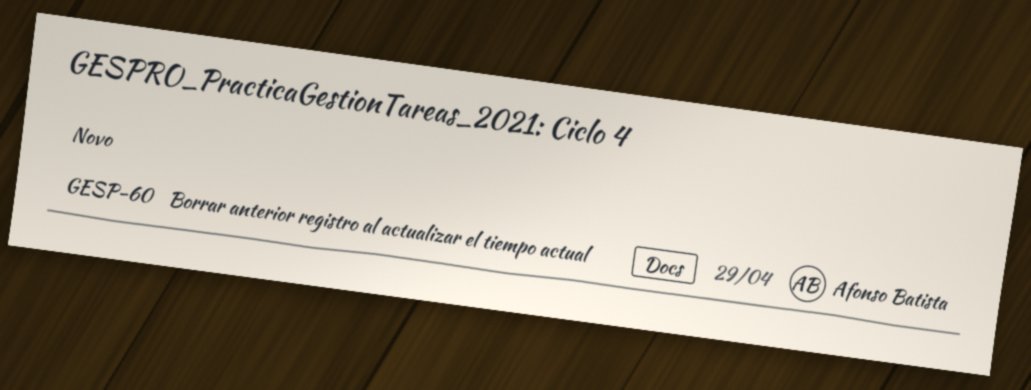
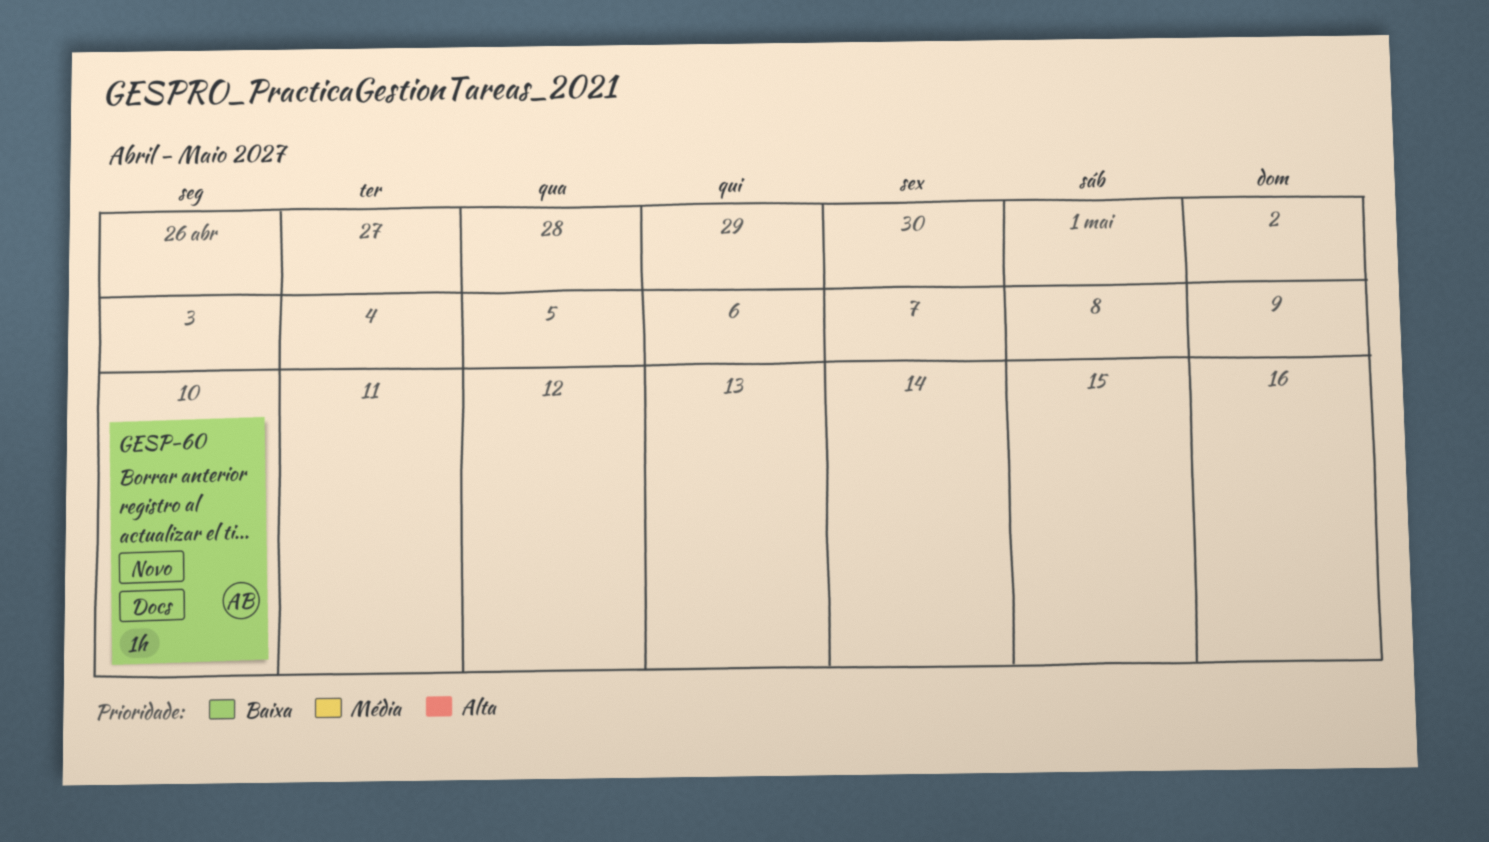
GESP-60, due: Apr 29 -> May 10

